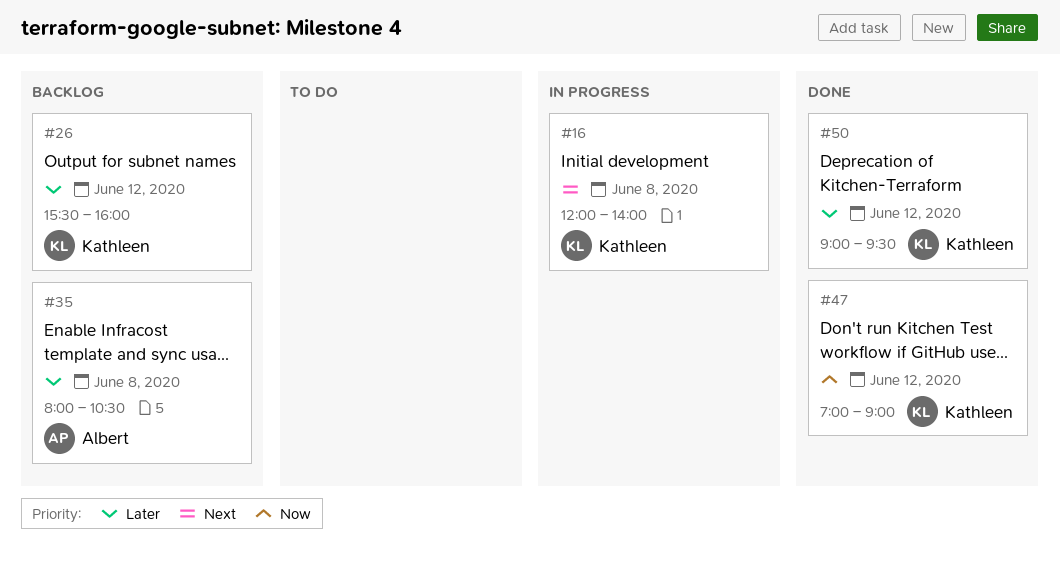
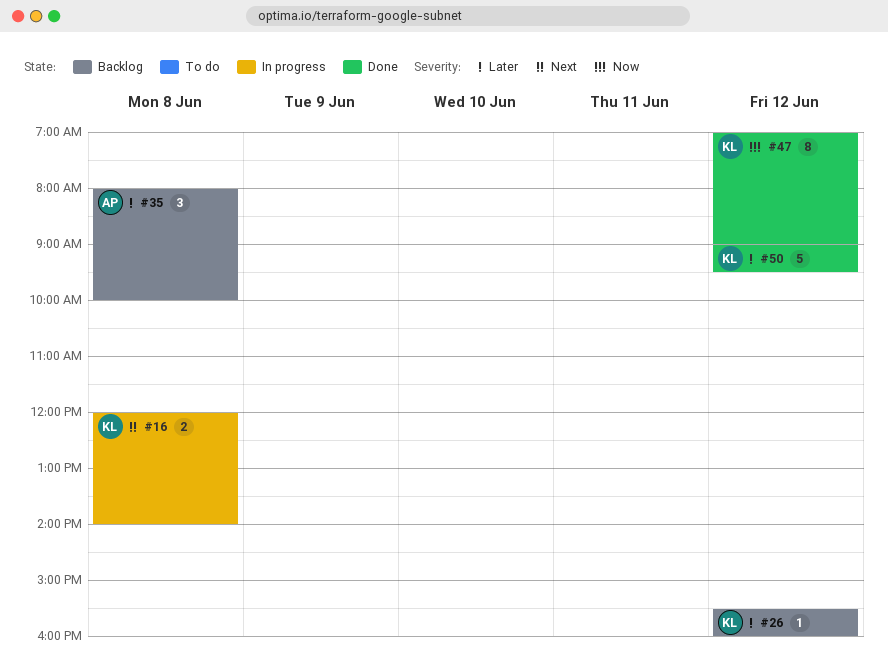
#35, ends: 10:30 -> 10:00

